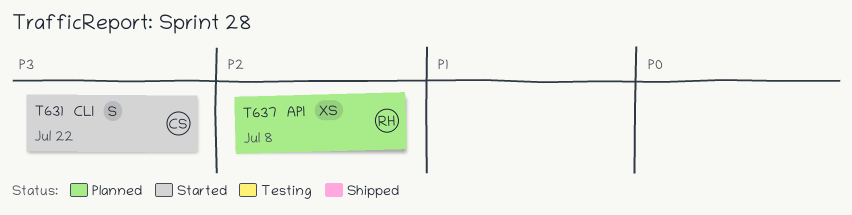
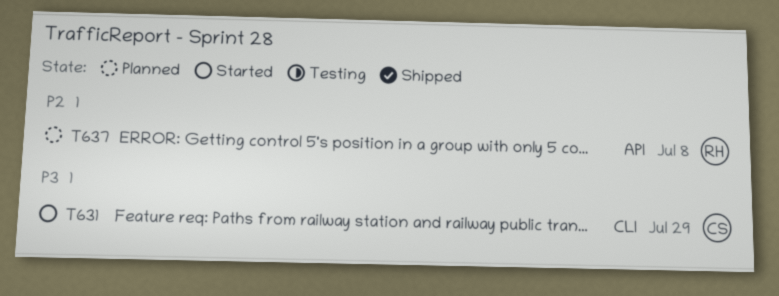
T631, due: Jul 22 -> Jul 29

